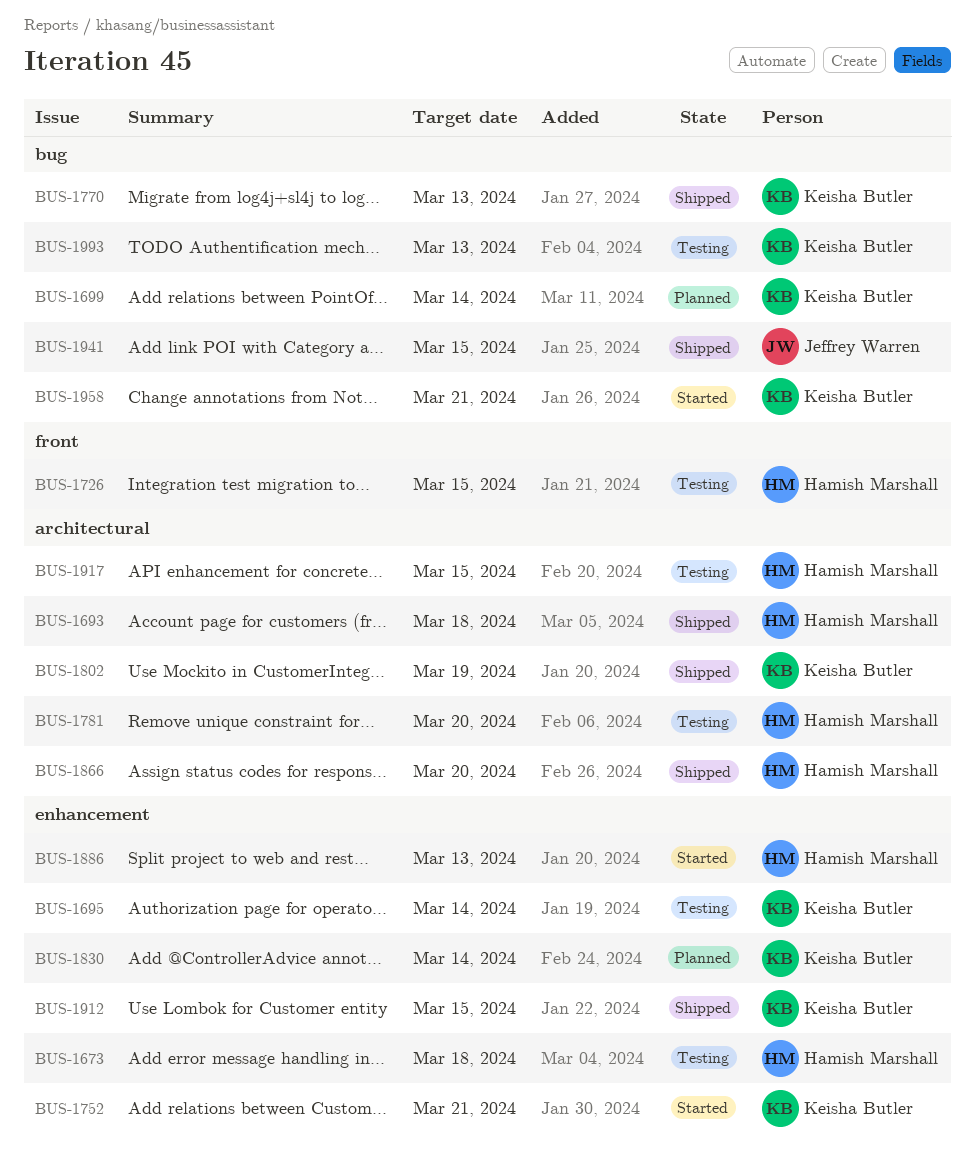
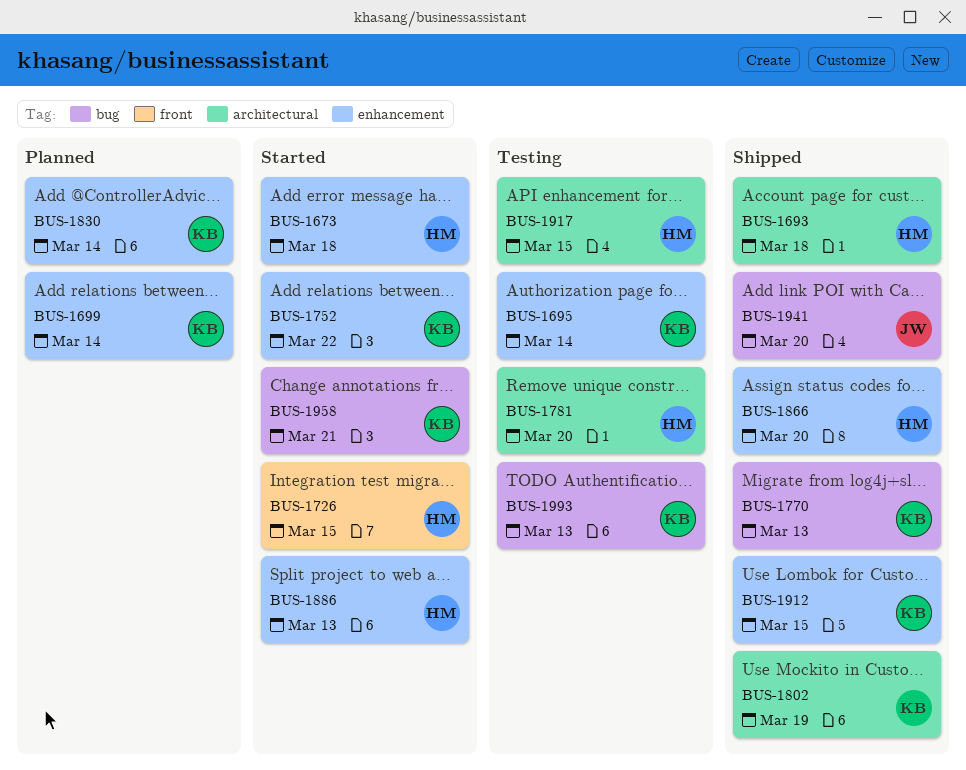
BUS-1673, status: Testing -> Started
BUS-1699, label: bug -> enhancement
BUS-1726, status: Testing -> Started
BUS-1752, due: Mar 21 -> Mar 22
BUS-1866, label: architectural -> enhancement
BUS-1941, due: Mar 15 -> Mar 20

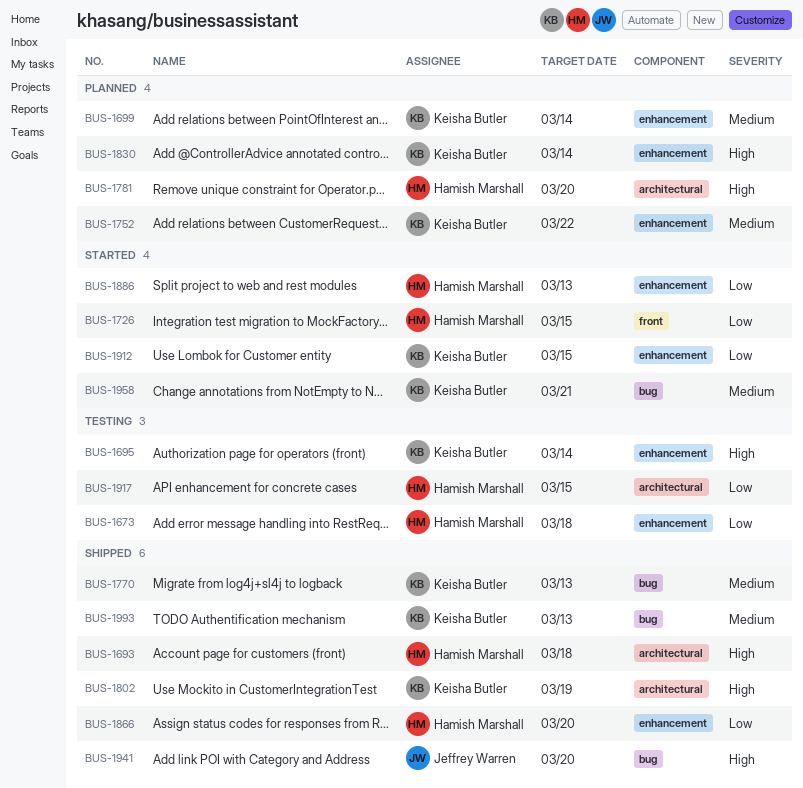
BUS-1673, status: Started -> Testing
BUS-1752, status: Started -> Planned
BUS-1781, status: Testing -> Planned
BUS-1912, status: Shipped -> Started
BUS-1993, status: Testing -> Shipped

